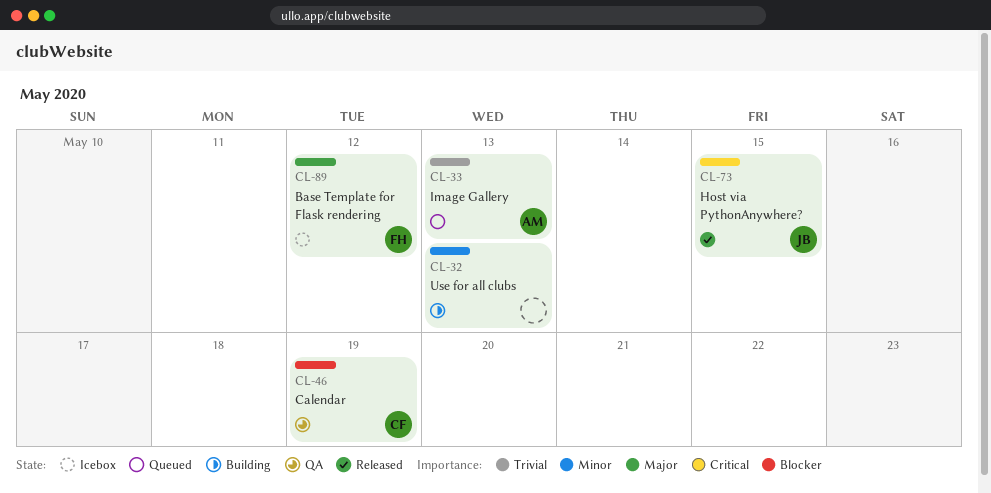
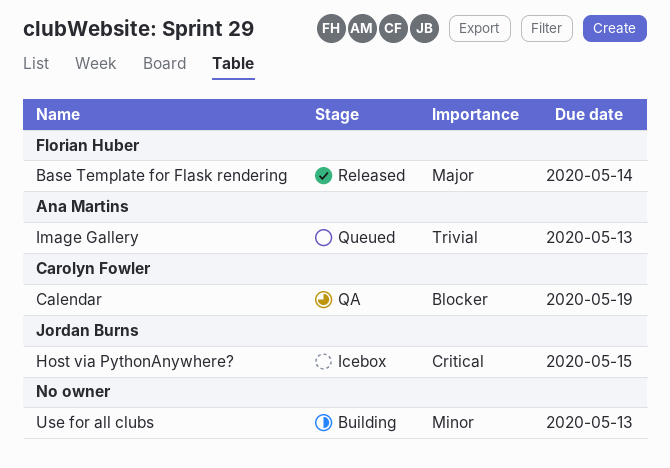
Base Template for Flask rendering, status: Icebox -> Released
Base Template for Flask rendering, due: May 12 -> May 14
Host via PythonAnywhere?, status: Released -> Icebox

